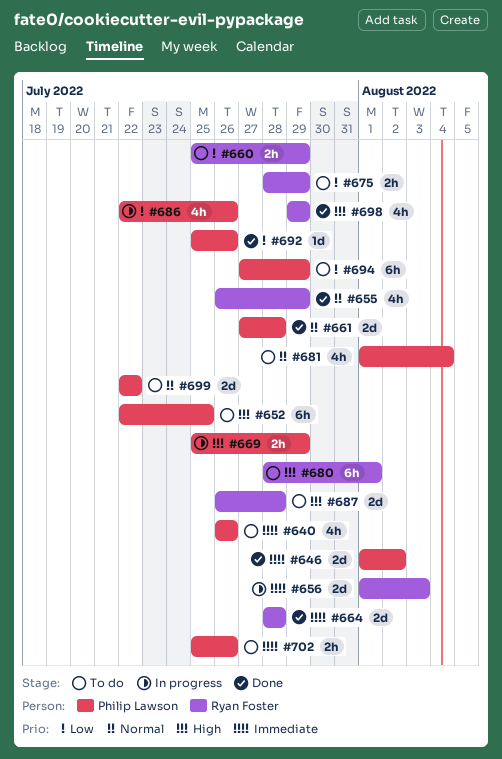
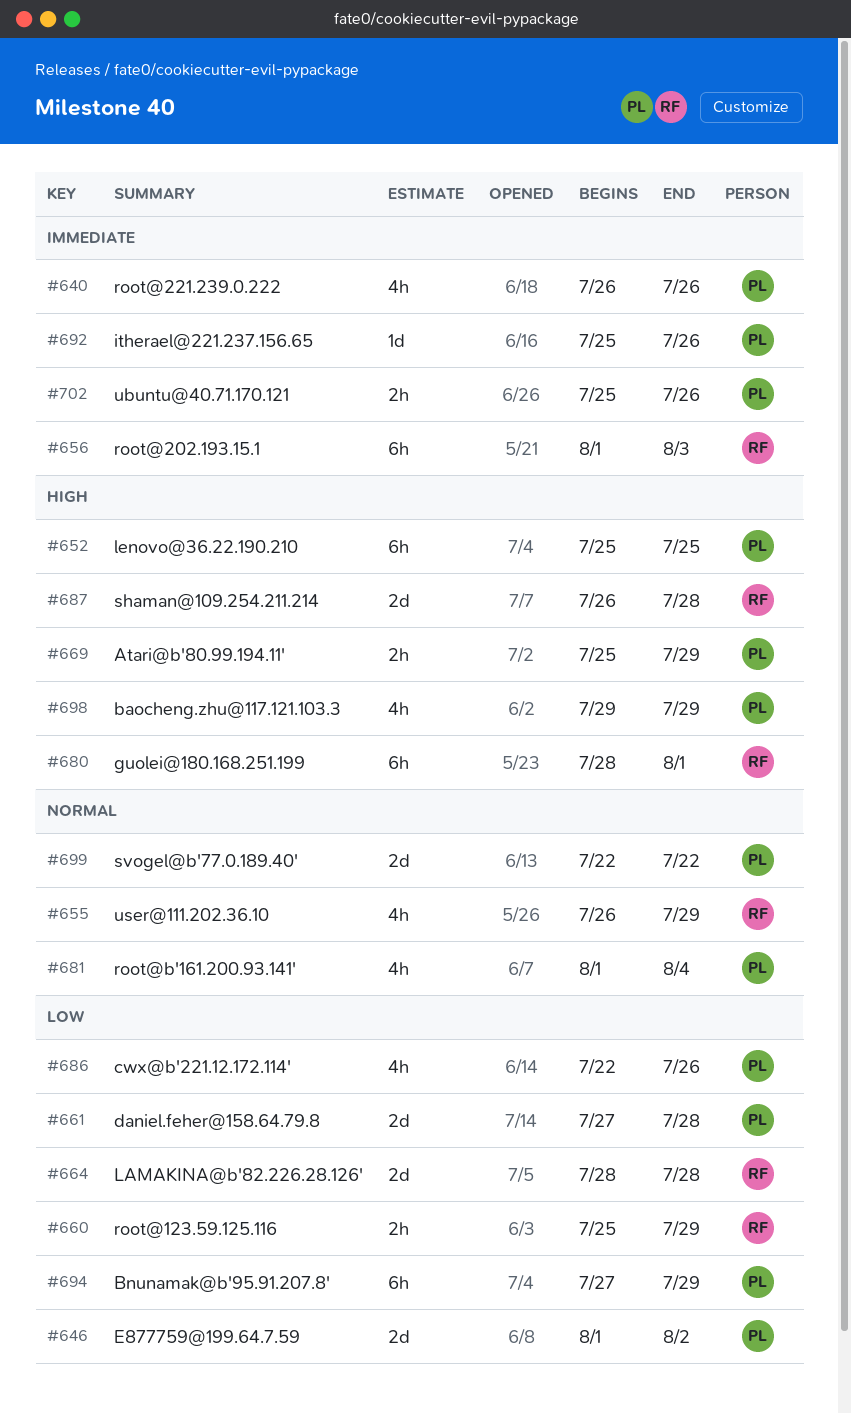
#646, priority: Immediate -> Low
#652, start: Jul 22 -> Jul 25
#656, estimate: 2d -> 6h
#661, priority: Normal -> Low
#664, priority: Immediate -> Low
#675: present -> none
#692, priority: Low -> Immediate
#698, owner: Ryan Foster -> Philip Lawson

